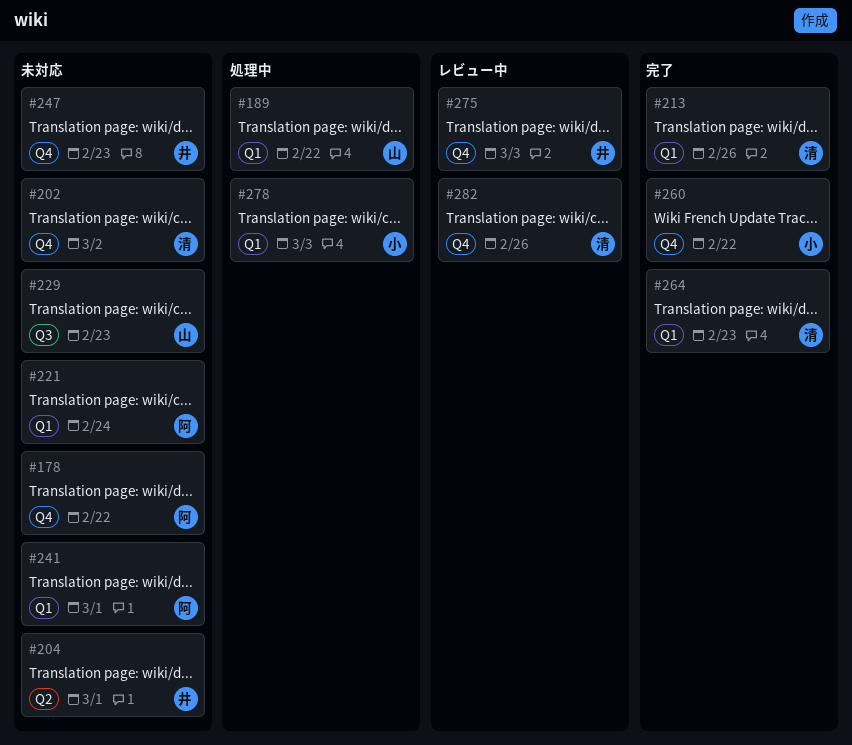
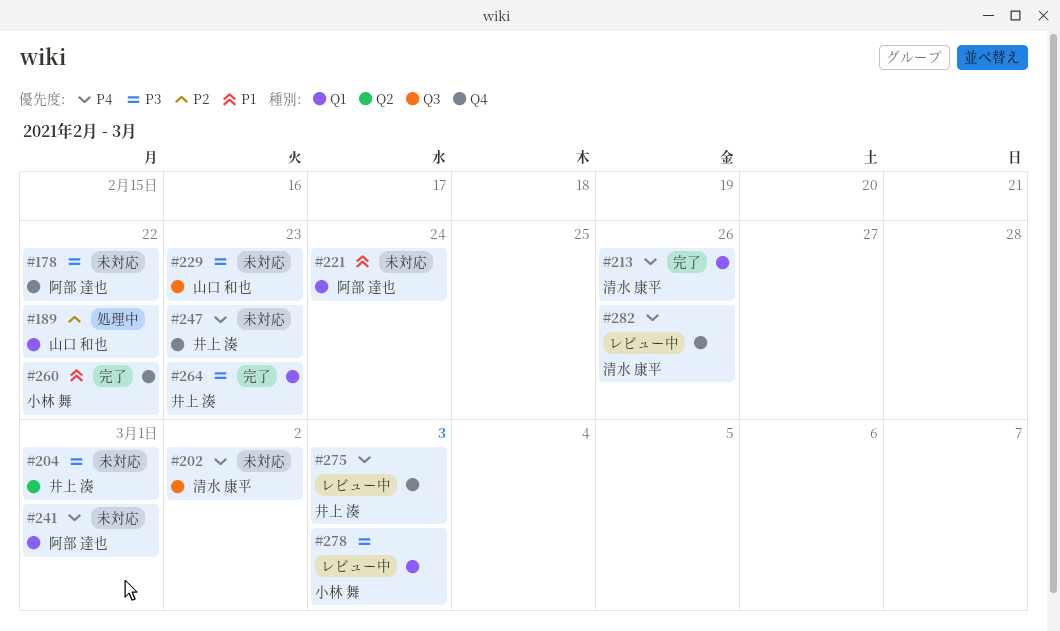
#202, label: Q4 -> Q3
#264, owner: 清水 康平 -> 井上 湊
#278, status: 処理中 -> レビュー中

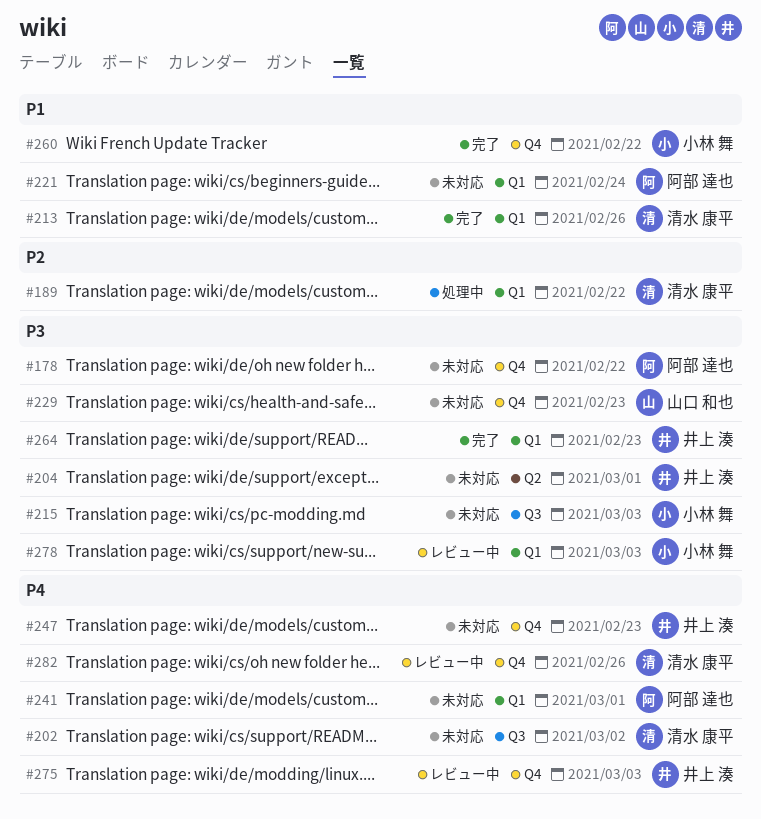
#189, owner: 山口 和也 -> 清水 康平
#213, priority: P4 -> P1
#215: none -> present
#229, label: Q3 -> Q4

